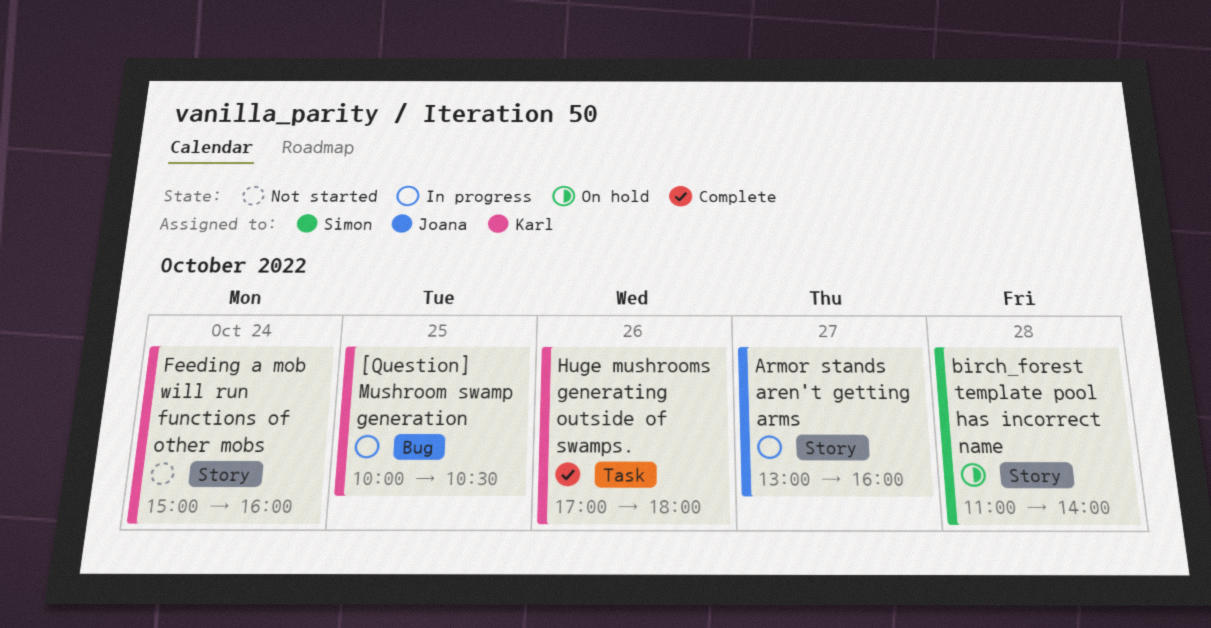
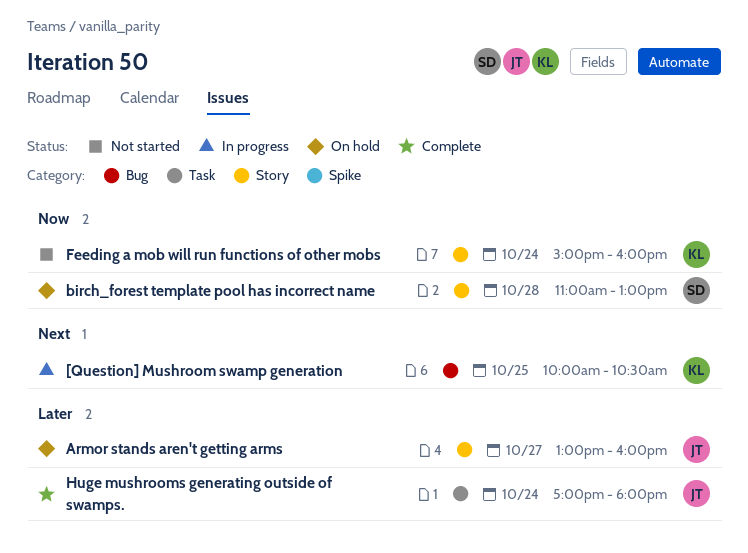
Armor stands aren't getting arms, status: In progress -> On hold
birch_forest template pool has incorrect name, ends: 14:00 -> 13:00
Huge mushrooms generating outside of swamps., owner: Karl -> Joana
Huge mushrooms generating outside of swamps., day: Oct 26 -> Oct 24

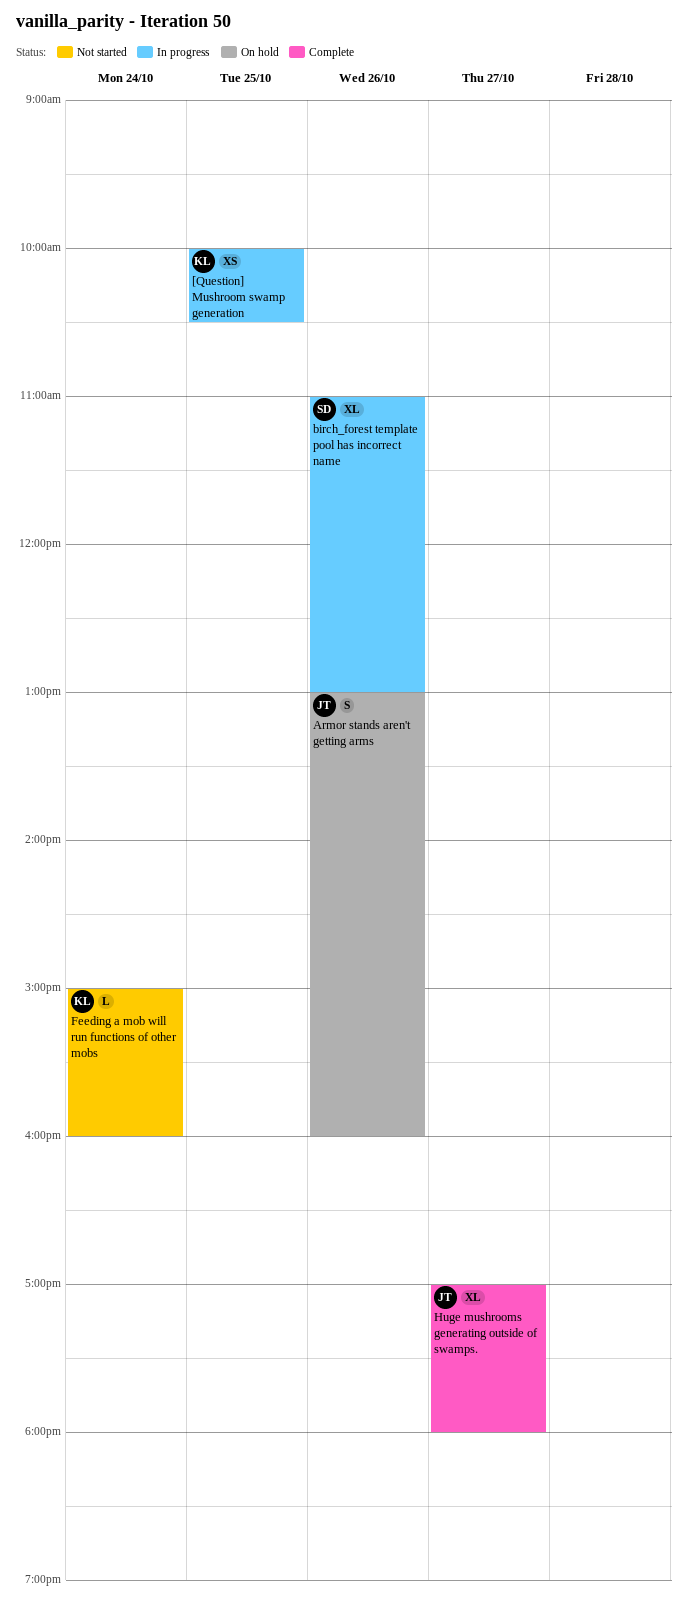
Armor stands aren't getting arms, day: Oct 27 -> Oct 26
birch_forest template pool has incorrect name, status: On hold -> In progress
birch_forest template pool has incorrect name, day: Oct 28 -> Oct 26
Huge mushrooms generating outside of swamps., day: Oct 24 -> Oct 27

